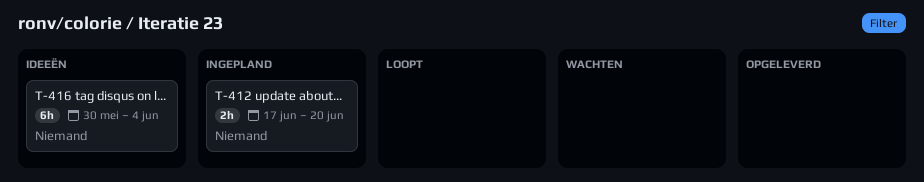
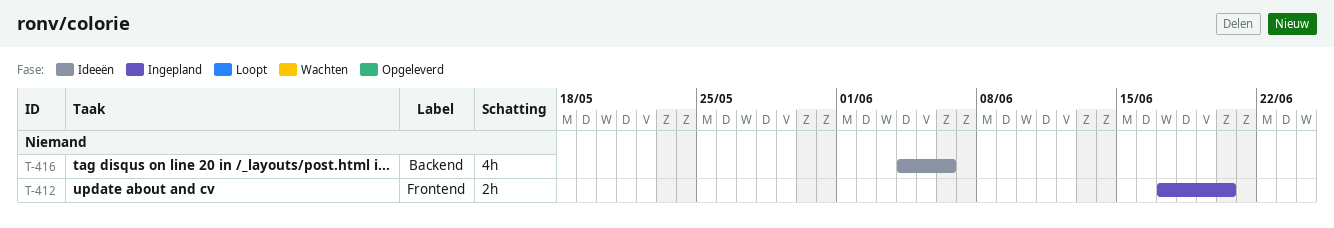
T-416, estimate: 6h -> 4h
T-416, start: May 30 -> Jun 4
T-416, due: Jun 4 -> Jun 6

